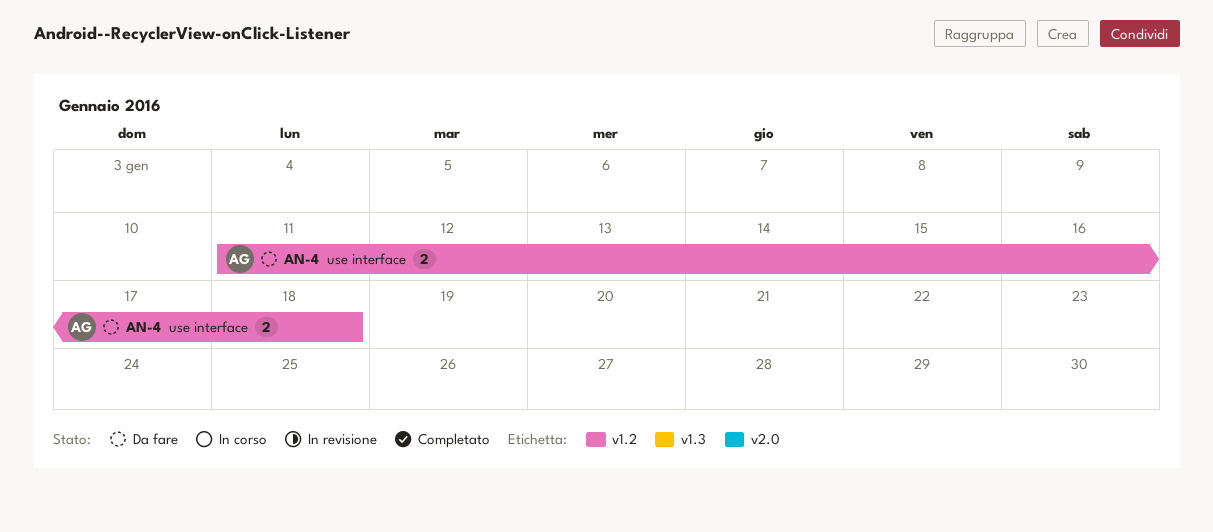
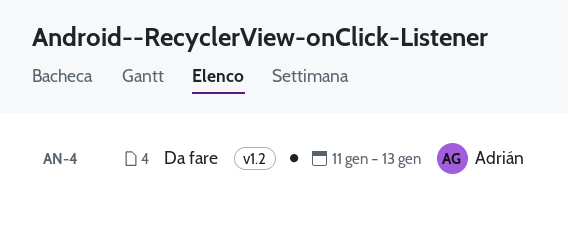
AN-4, estimate: 2 -> 1
AN-4, due: Jan 18 -> Jan 13

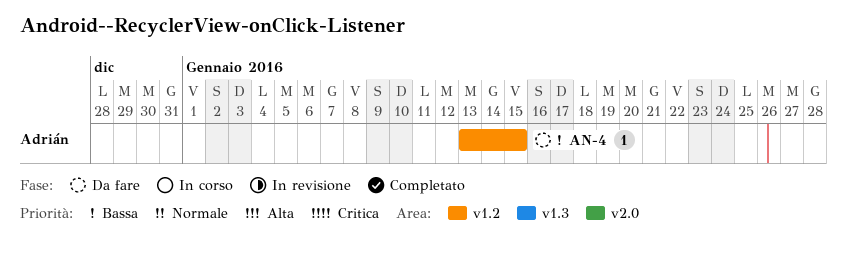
AN-4, start: Jan 11 -> Jan 13
AN-4, due: Jan 13 -> Jan 15

